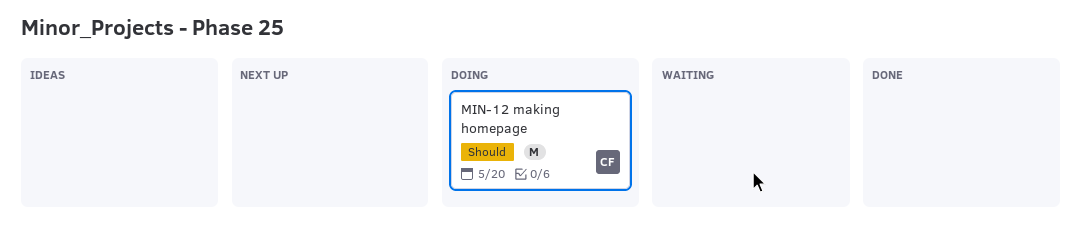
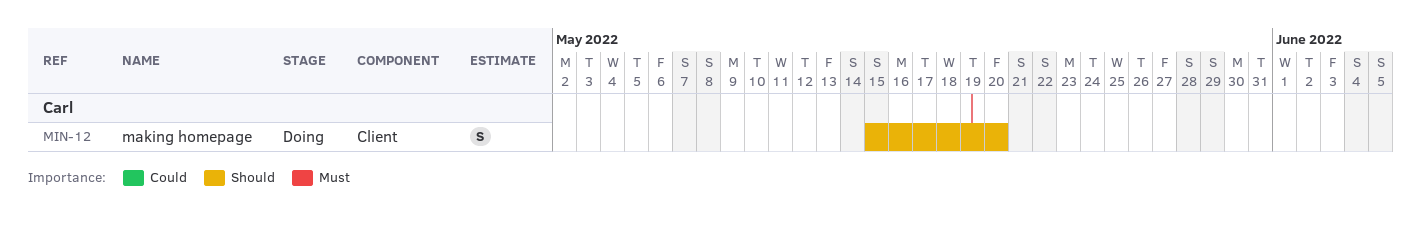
MIN-12, estimate: M -> S

